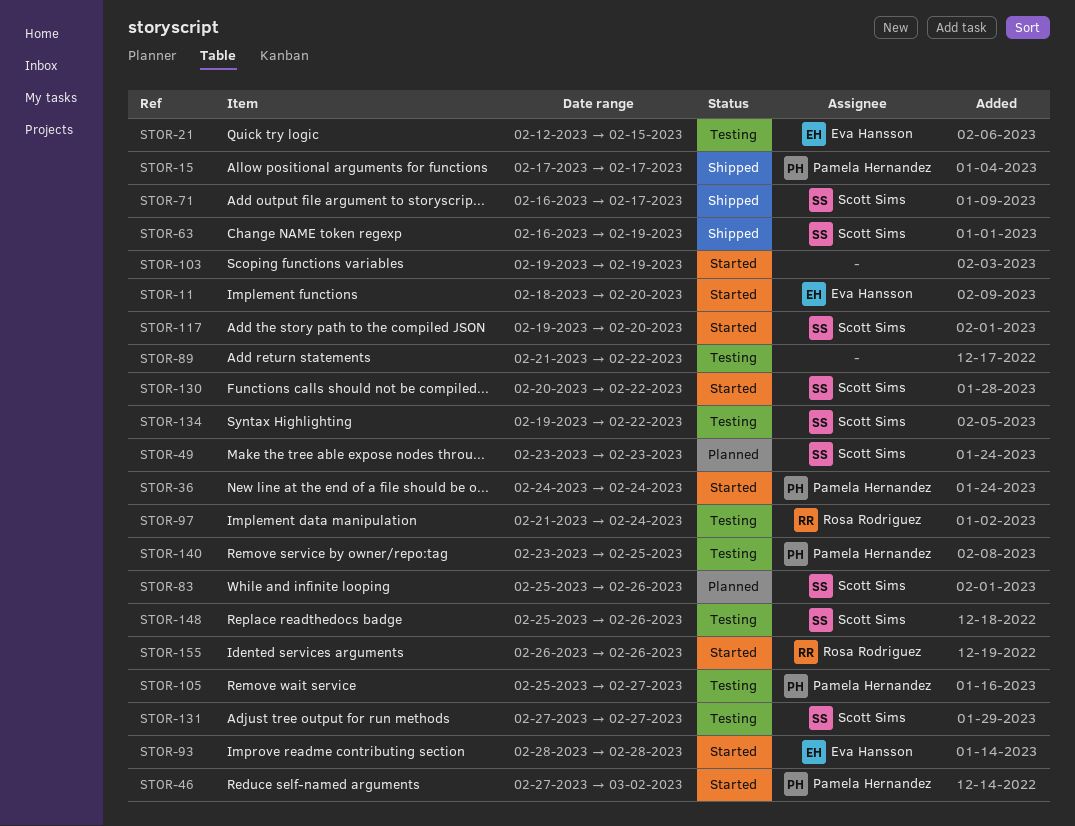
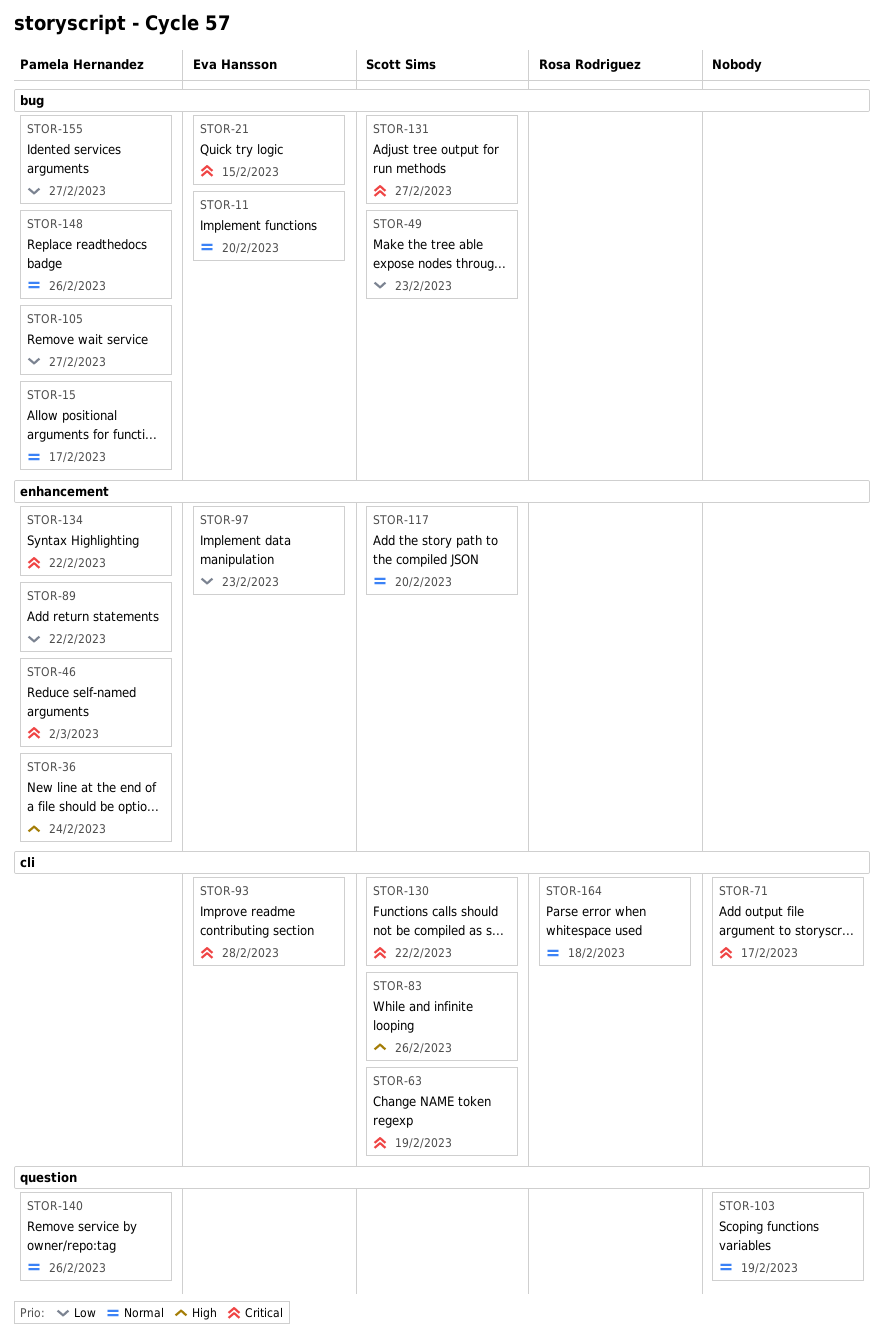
STOR-71, owner: Scott Sims -> none
STOR-89, owner: none -> Pamela Hernandez
STOR-97, owner: Rosa Rodriguez -> Eva Hansson
STOR-97, due: Feb 24 -> Feb 23
STOR-134, owner: Scott Sims -> Pamela Hernandez
STOR-140, due: Feb 25 -> Feb 26
STOR-148, owner: Scott Sims -> Pamela Hernandez
STOR-155, owner: Rosa Rodriguez -> Pamela Hernandez
STOR-155, due: Feb 26 -> Feb 27
STOR-164: none -> present

